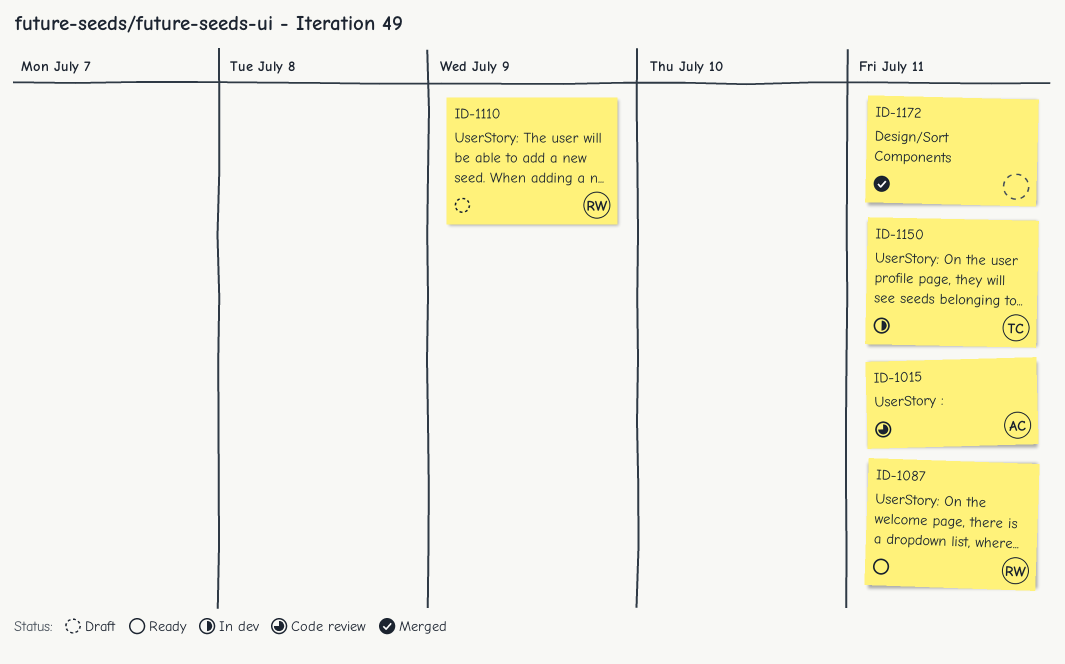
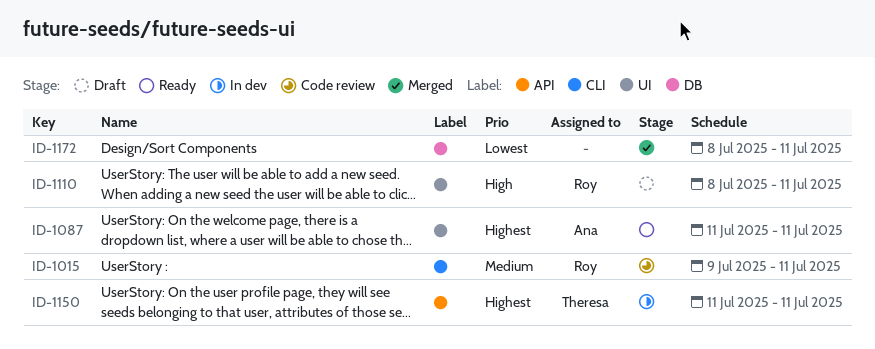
ID-1015, owner: Ana -> Roy
ID-1087, owner: Roy -> Ana
ID-1110, due: Jul 9 -> Jul 11

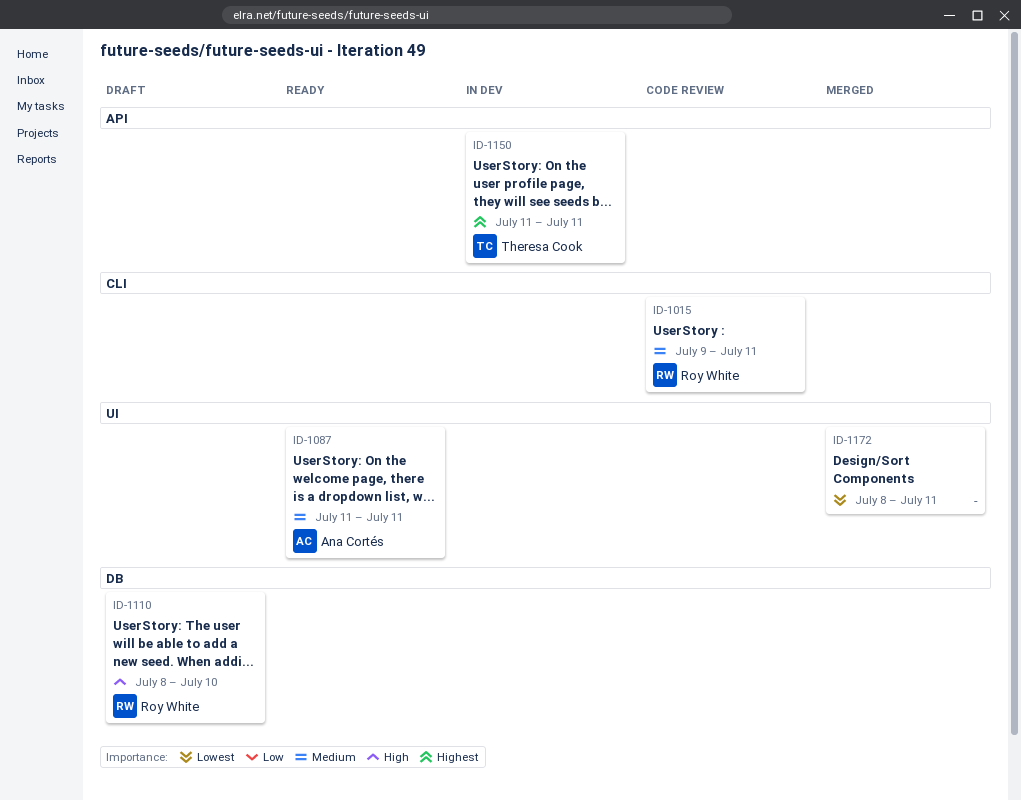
ID-1087, priority: Highest -> Medium
ID-1110, label: UI -> DB
ID-1110, due: Jul 11 -> Jul 10
ID-1172, label: DB -> UI

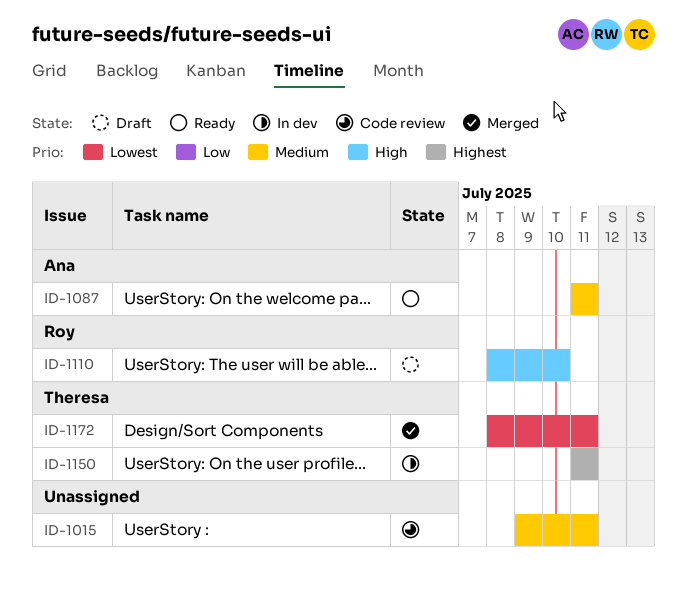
ID-1015, owner: Roy White -> none
ID-1172, owner: none -> Theresa Cook

